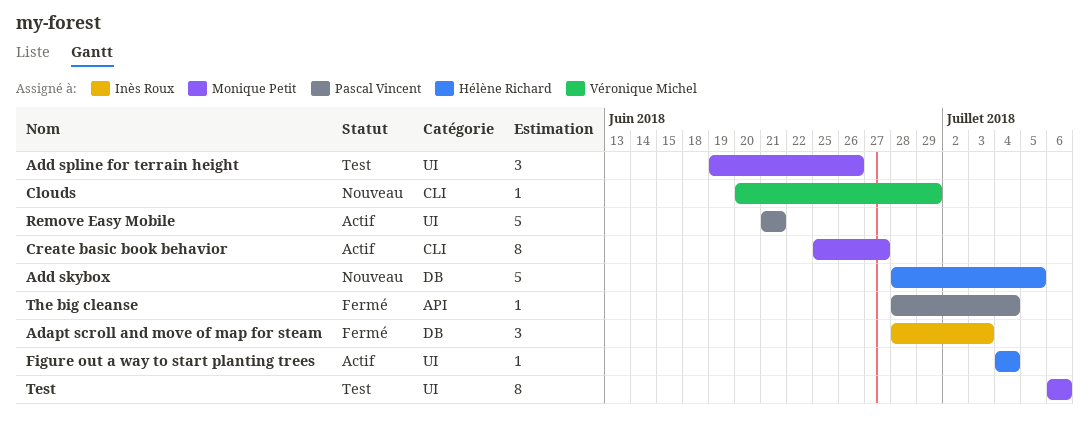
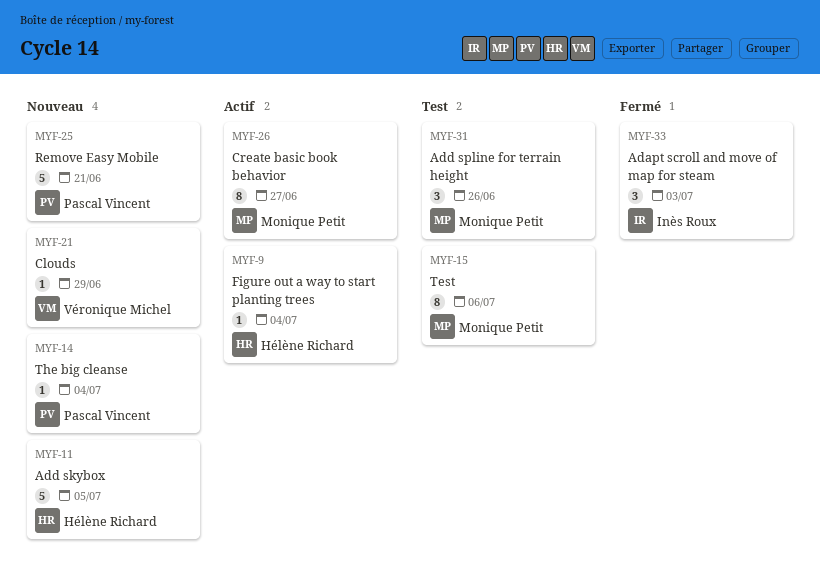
Remove Easy Mobile, status: Actif -> Nouveau
The big cleanse, status: Fermé -> Nouveau

